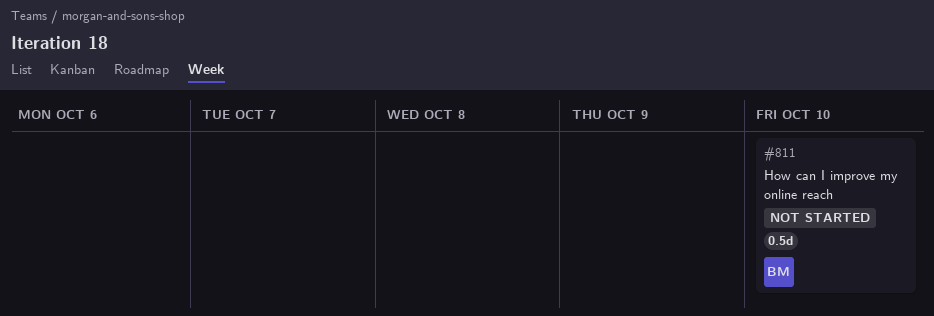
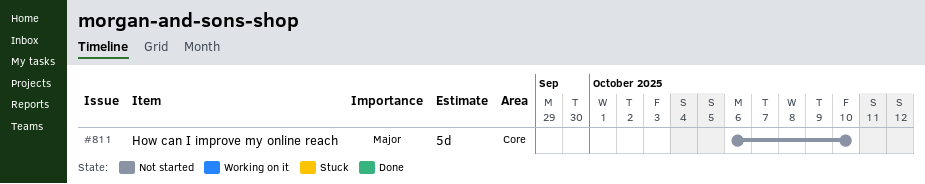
#811, estimate: 0.5d -> 5d

